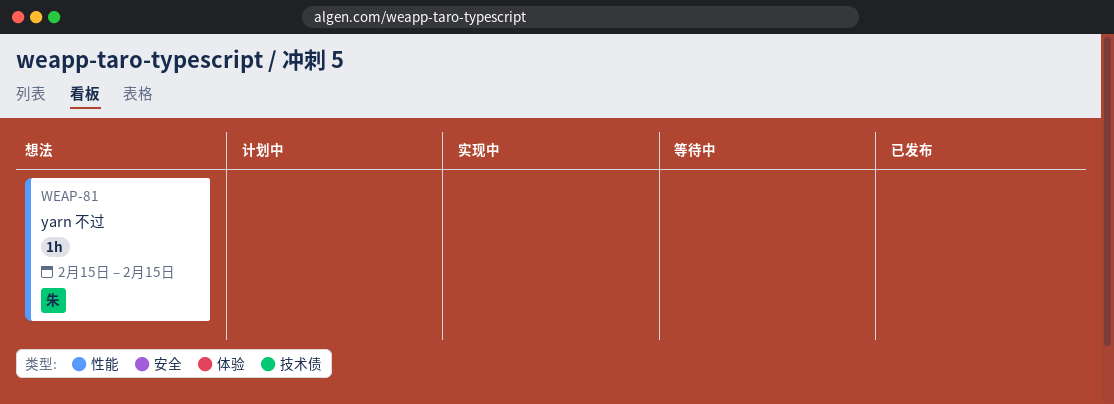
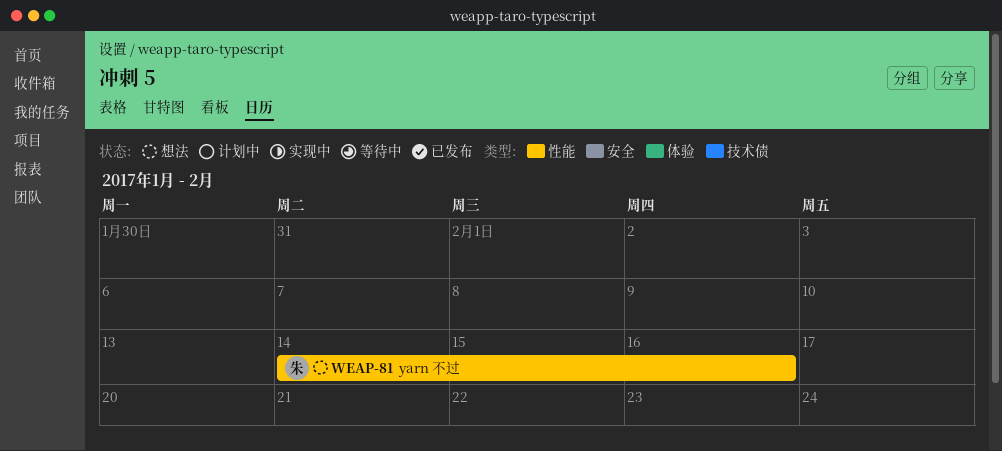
WEAP-81, start: Feb 15 -> Feb 14
WEAP-81, due: Feb 15 -> Feb 16

